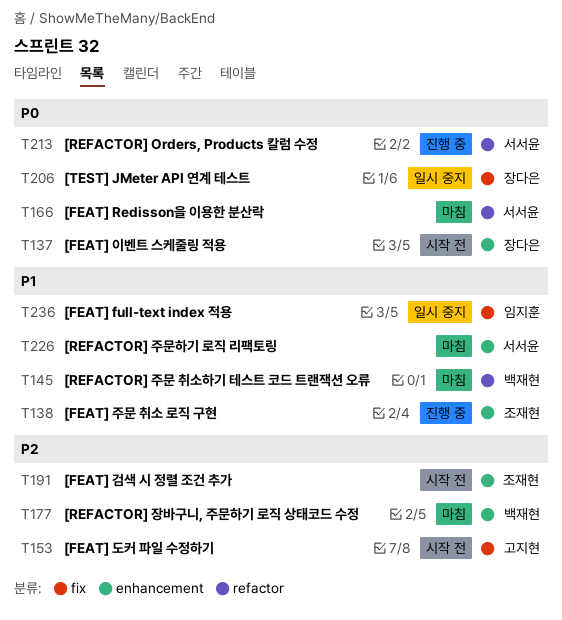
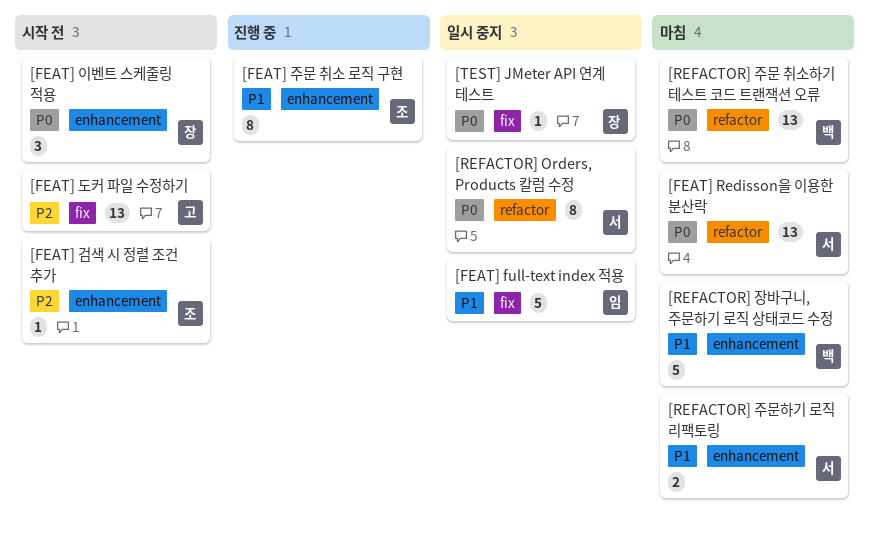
[REFACTOR] Orders, Products 칼럼 수정, status: 진행 중 -> 일시 중지
[REFACTOR] 장바구니, 주문하기 로직 상태코드 수정, priority: P2 -> P1
[REFACTOR] 주문 취소하기 테스트 코드 트랜잭션 오류, priority: P1 -> P0

